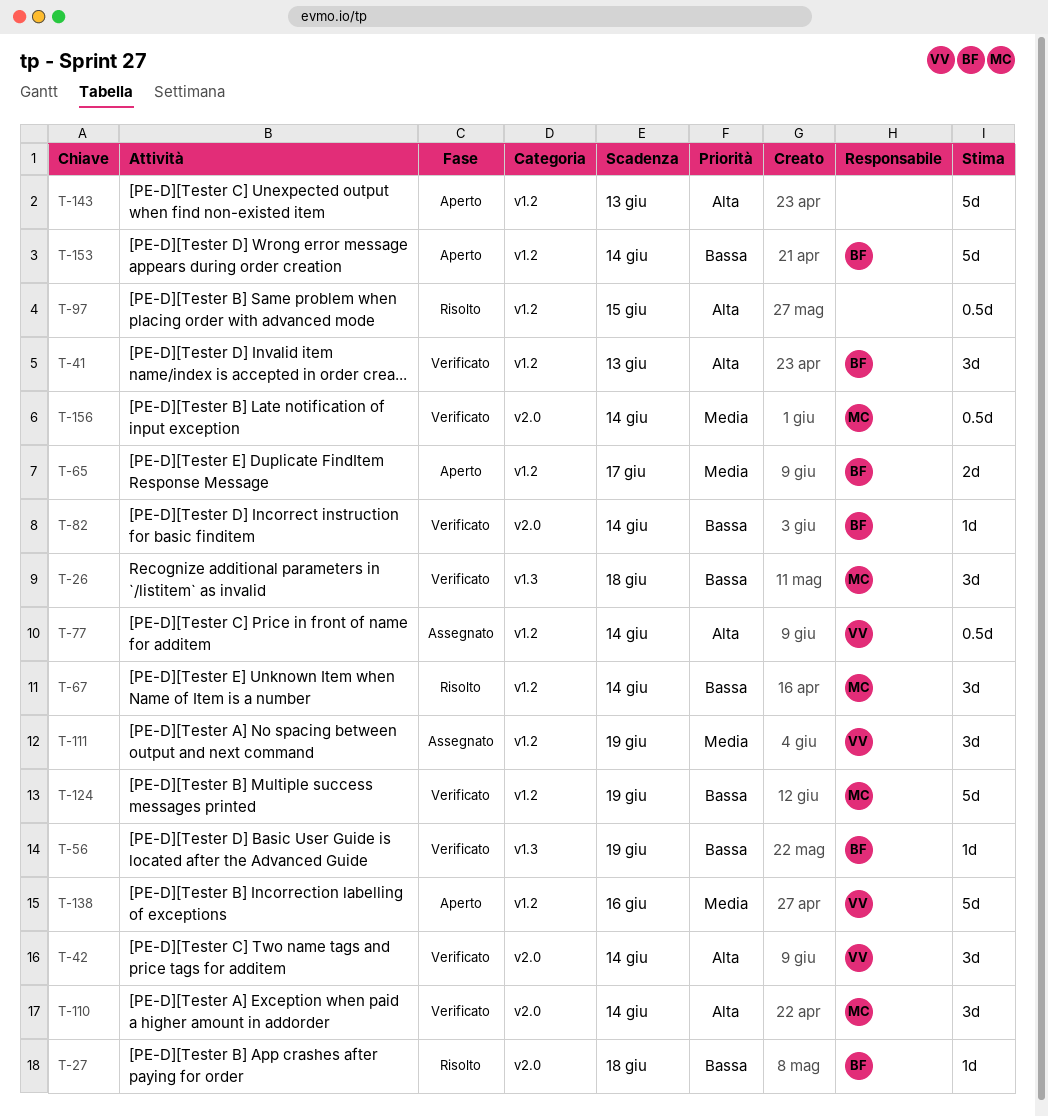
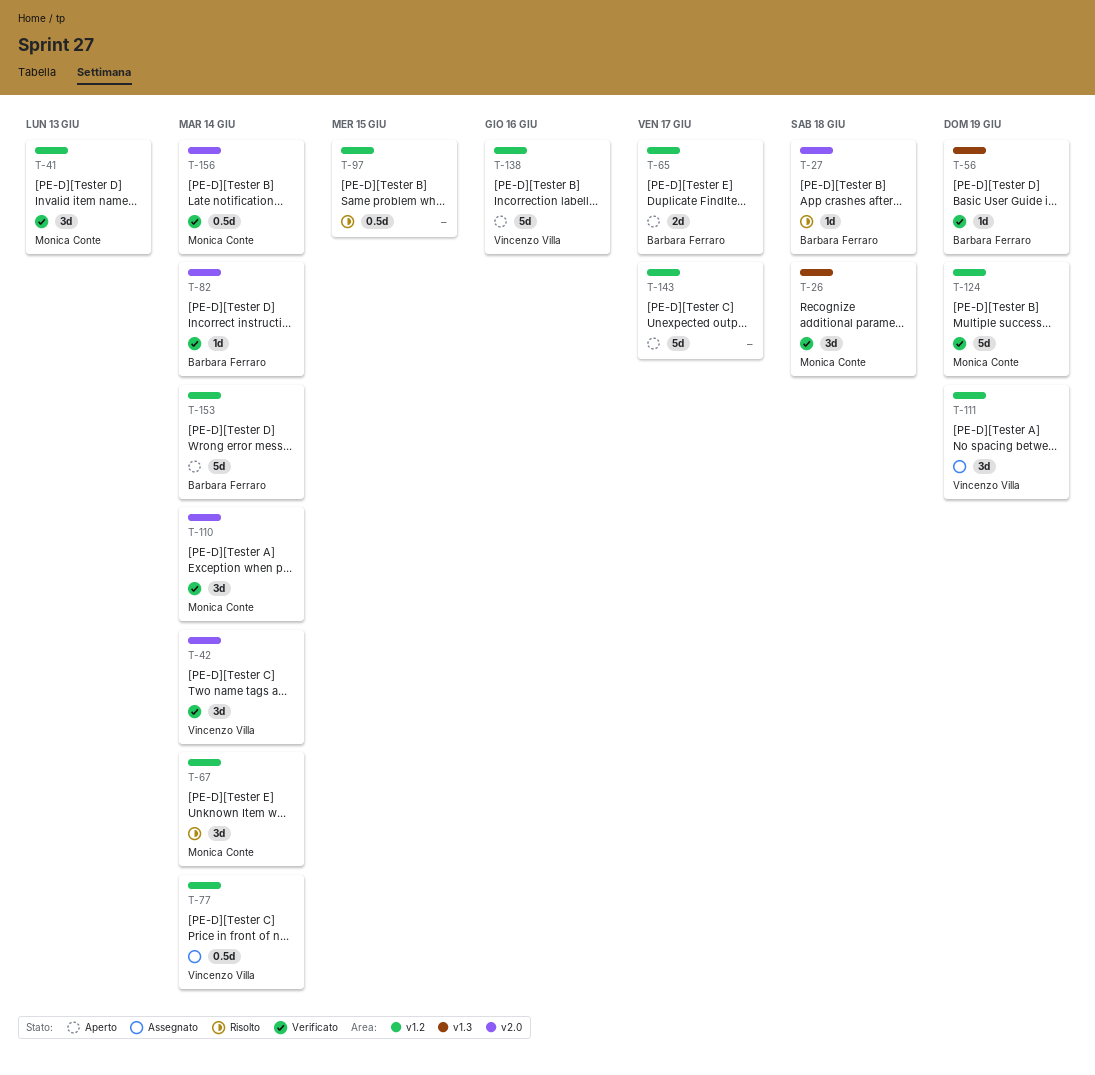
T-41, owner: Barbara Ferraro -> Monica Conte
T-143, due: Jun 13 -> Jun 17

